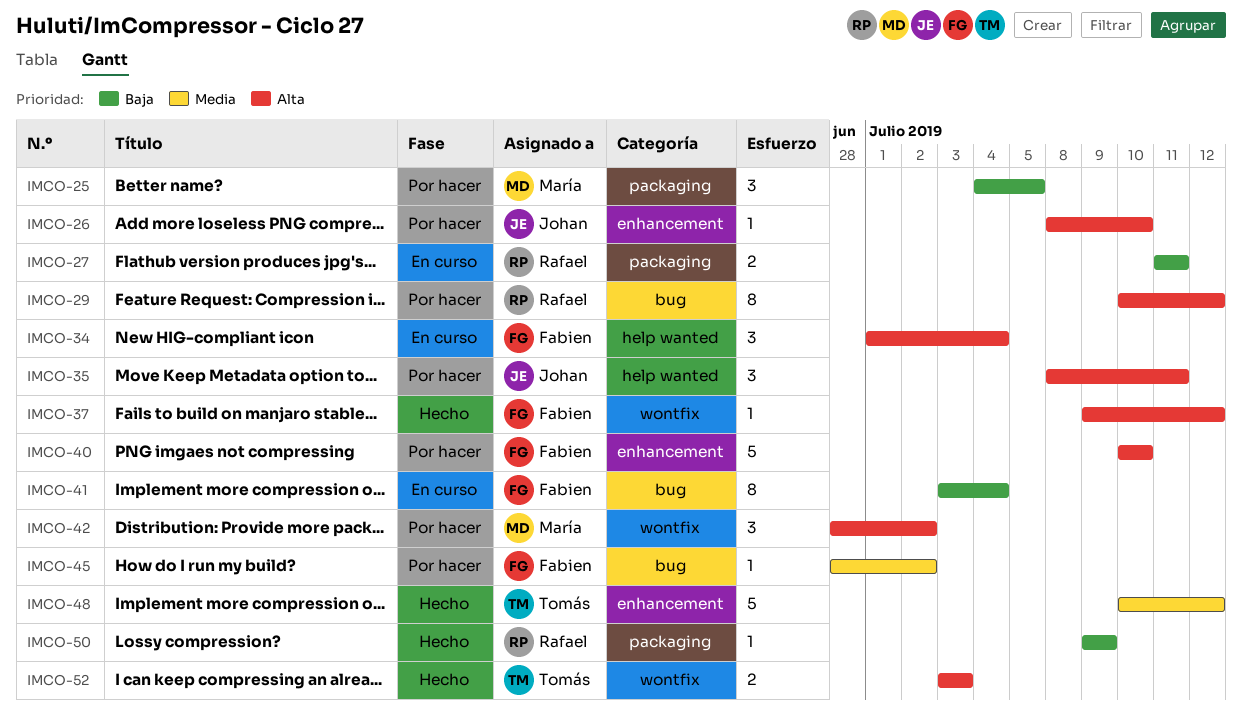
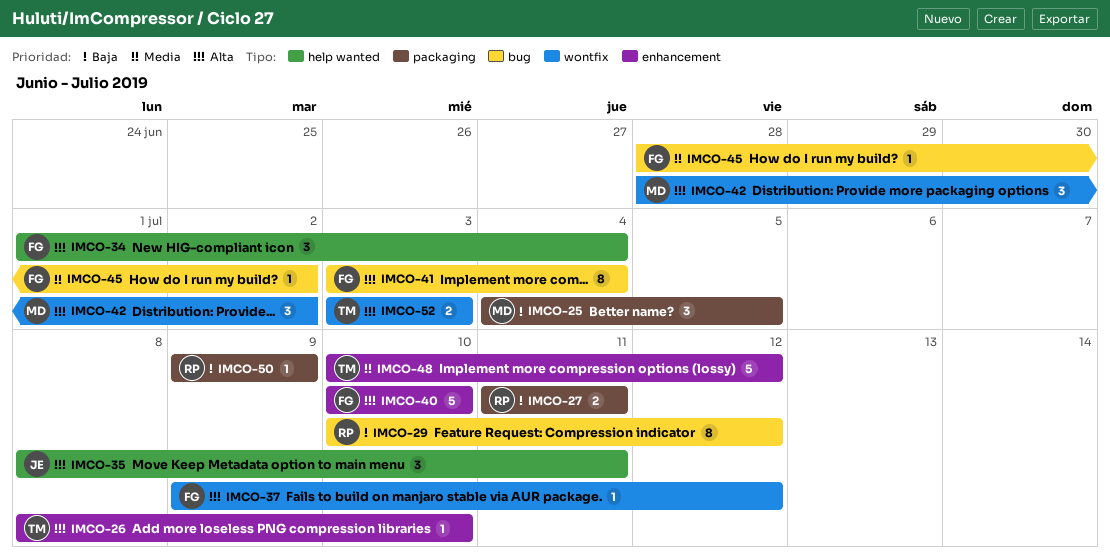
IMCO-26, owner: Johan -> Tomás
IMCO-29, priority: Alta -> Baja
IMCO-41, priority: Baja -> Alta

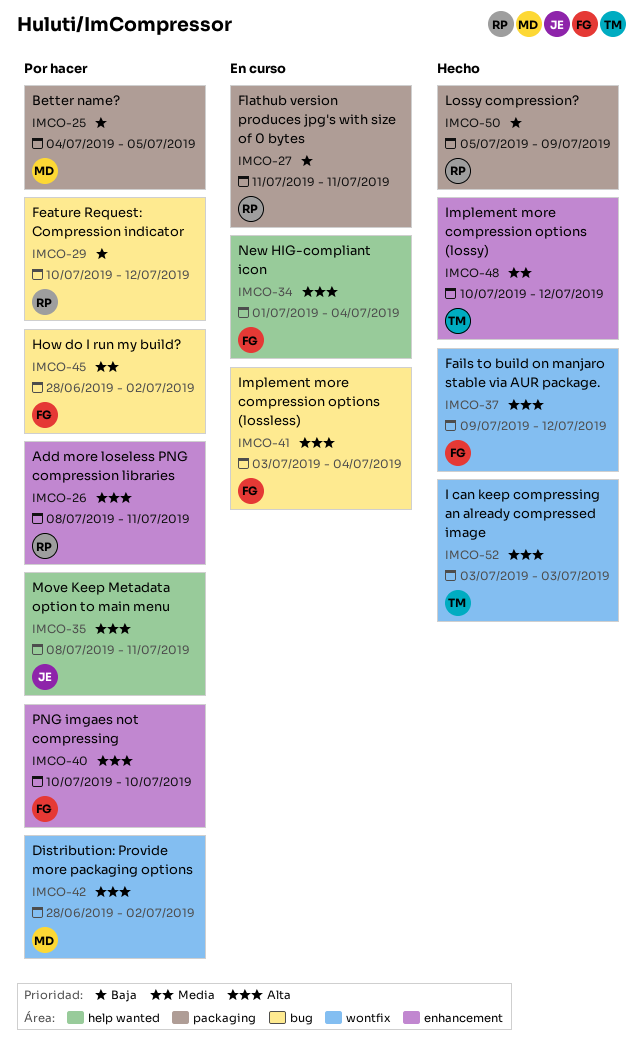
IMCO-26, owner: TM -> RP
IMCO-26, due: Jul 10 -> Jul 11
IMCO-50, start: Jul 9 -> Jul 5

